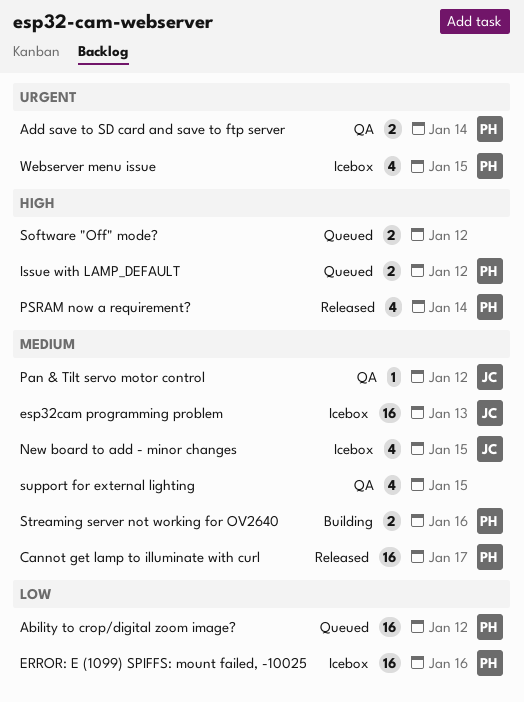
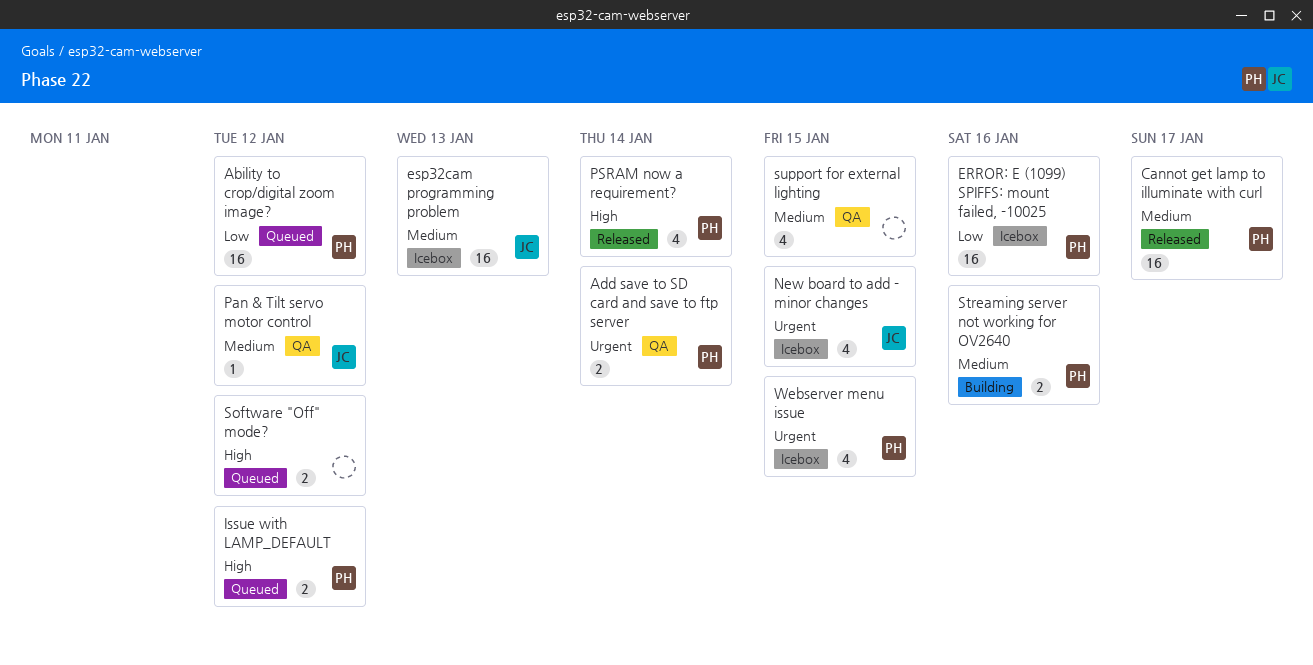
New board to add - minor changes, priority: Medium -> Urgent

